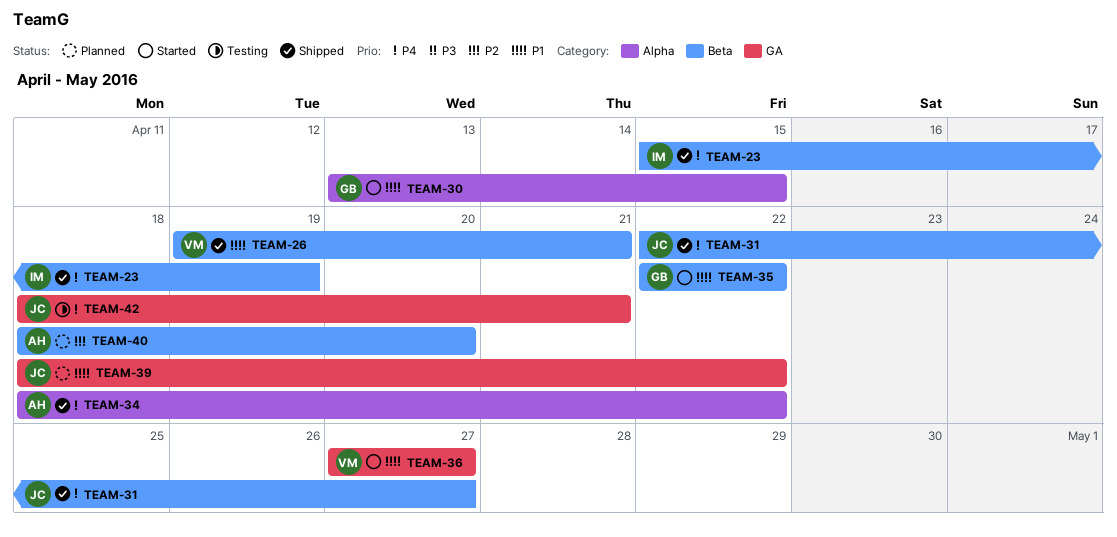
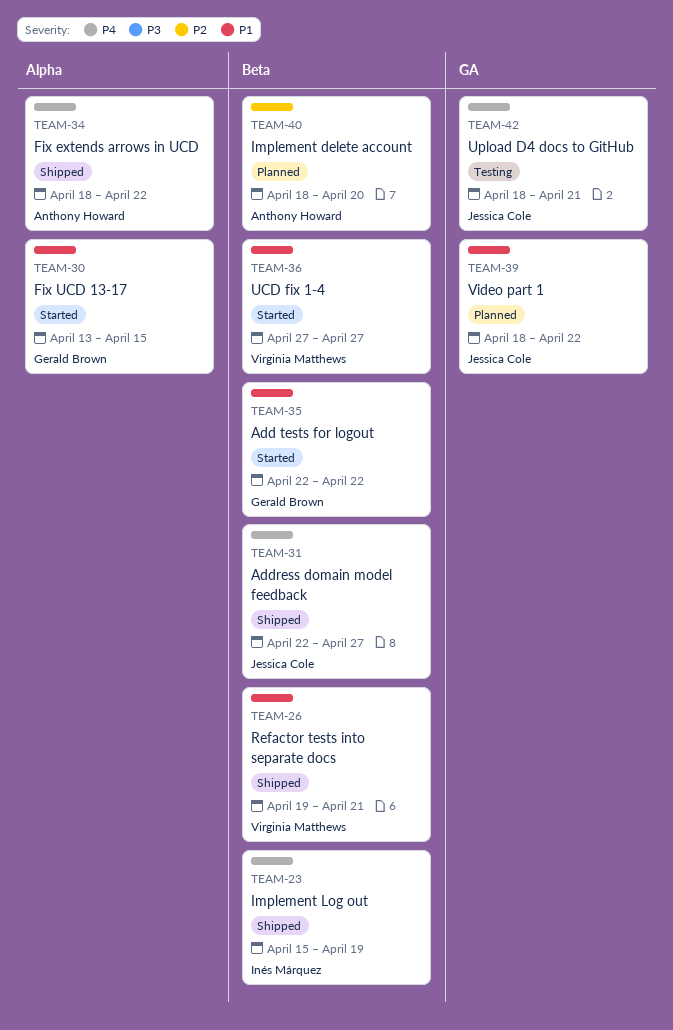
TEAM-36, label: GA -> Beta

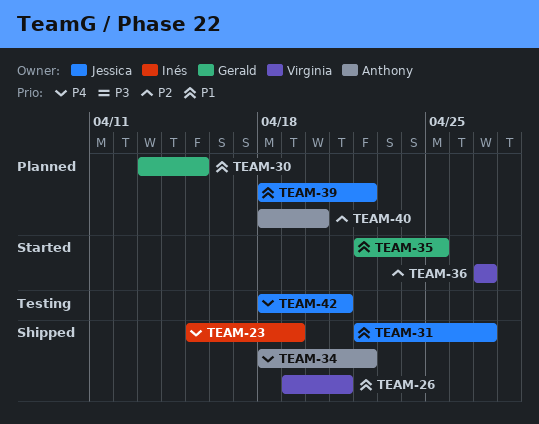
TEAM-30, status: Started -> Planned
TEAM-31, priority: P4 -> P1
TEAM-35, due: Apr 22 -> Apr 25
TEAM-36, priority: P1 -> P2

